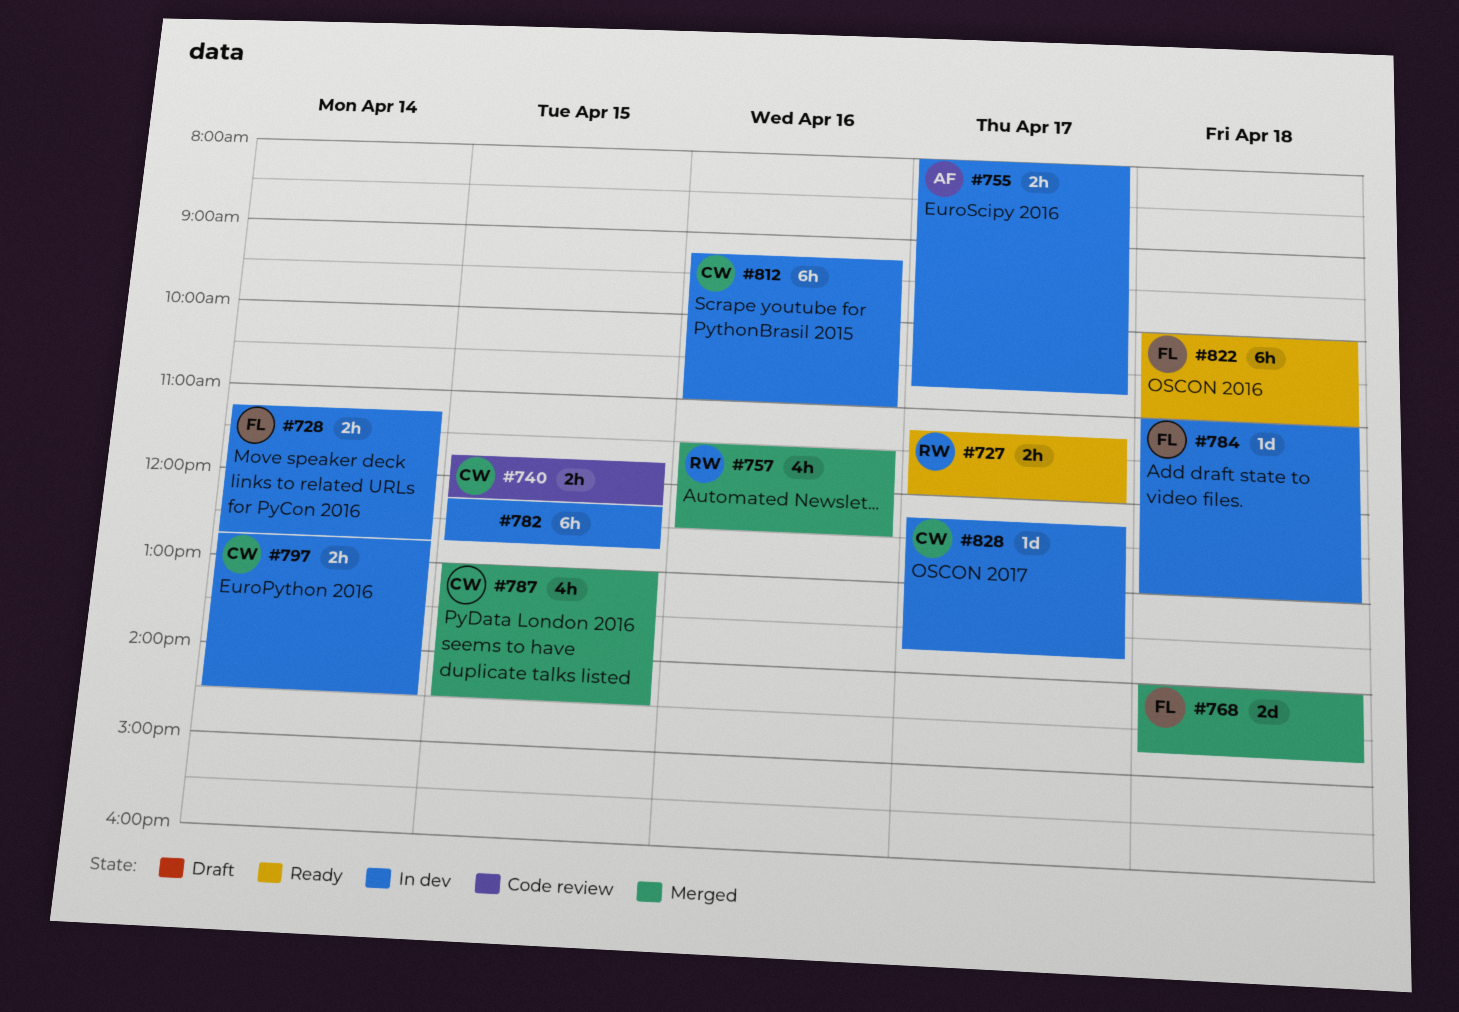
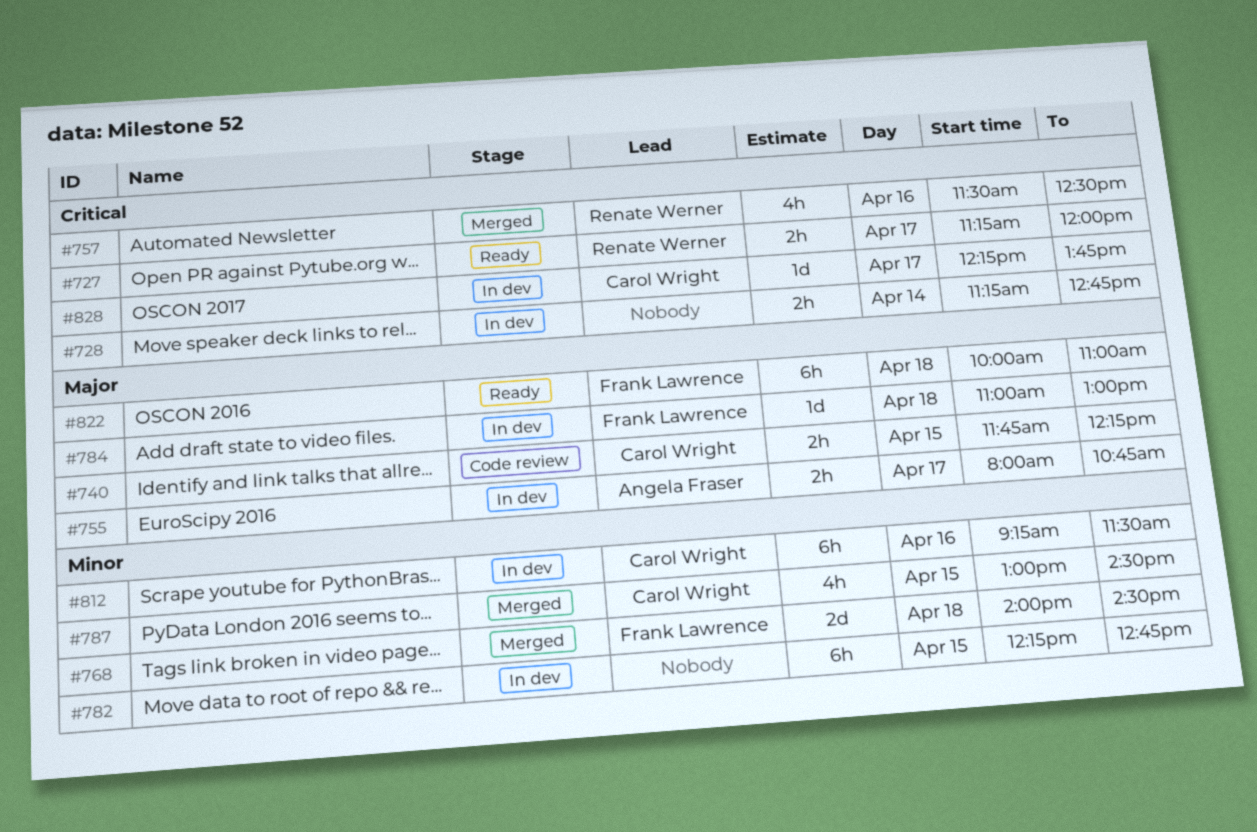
#728, owner: Frank Lawrence -> none
#768, ends: 14:45 -> 14:30
#797: present -> none
#812, ends: 11:00 -> 11:30

